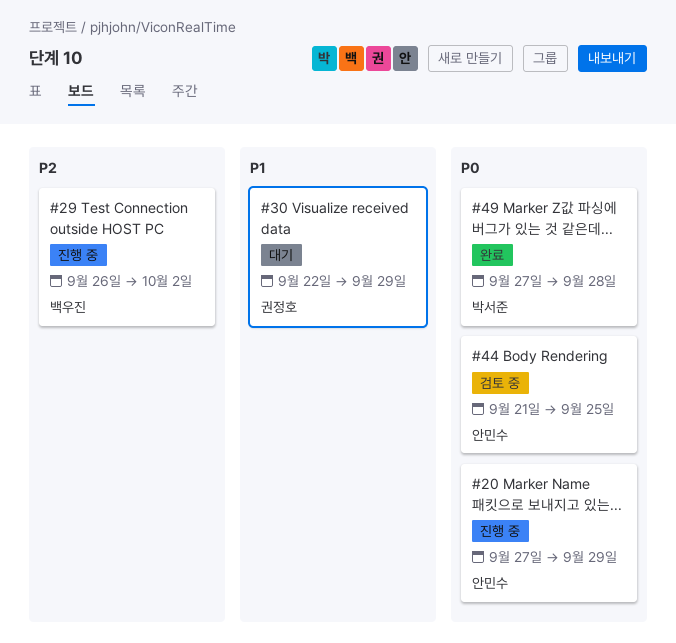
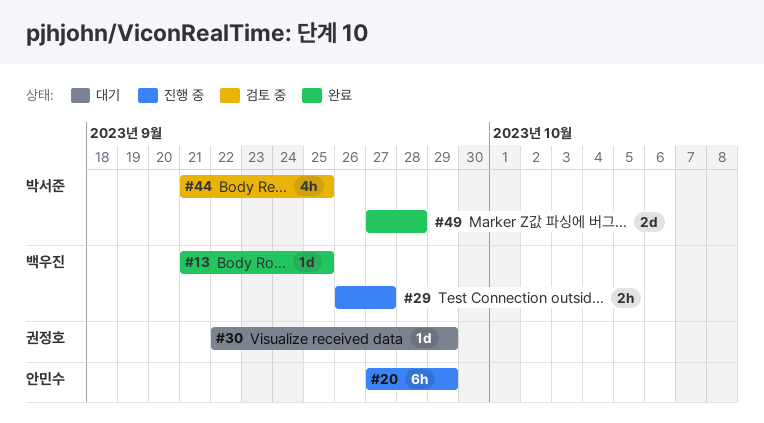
#13: none -> present
#29, due: Oct 2 -> Sep 27
#44, owner: 안민수 -> 박서준

